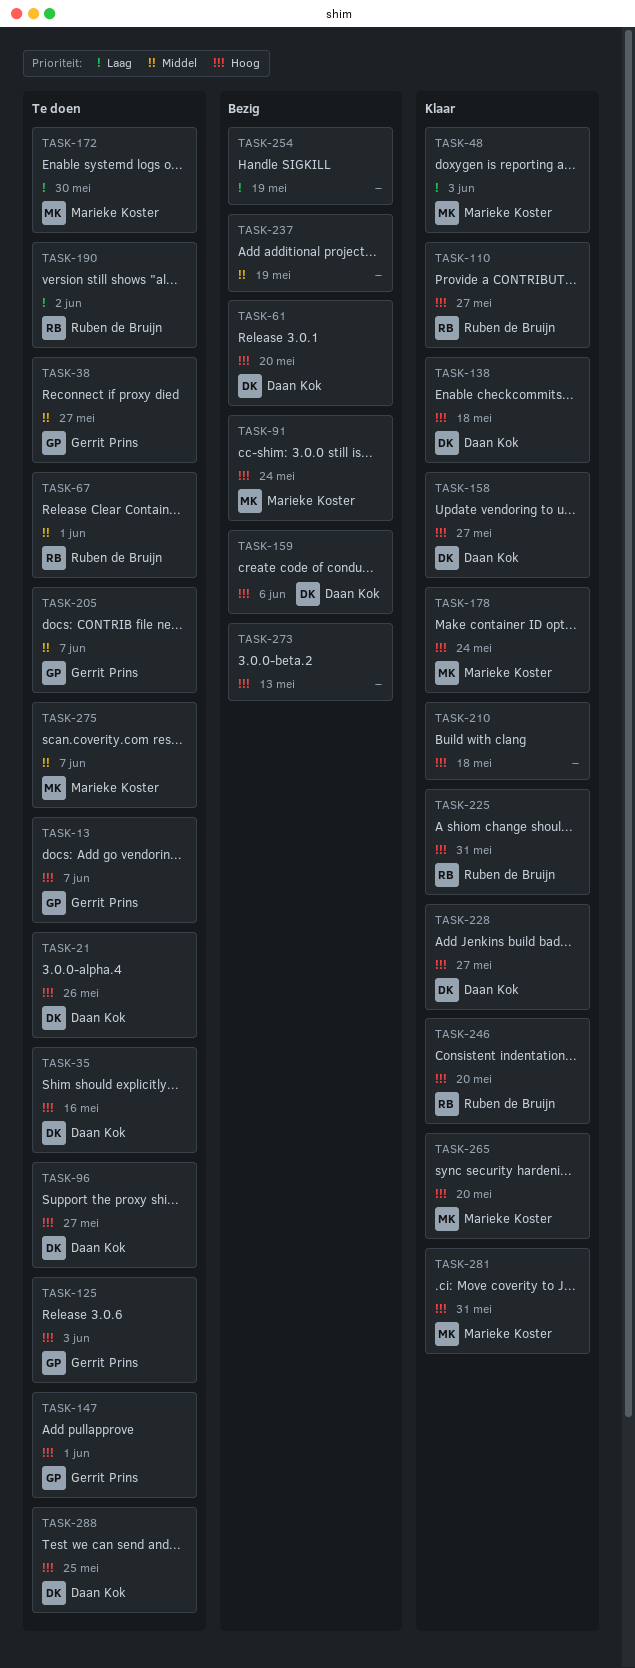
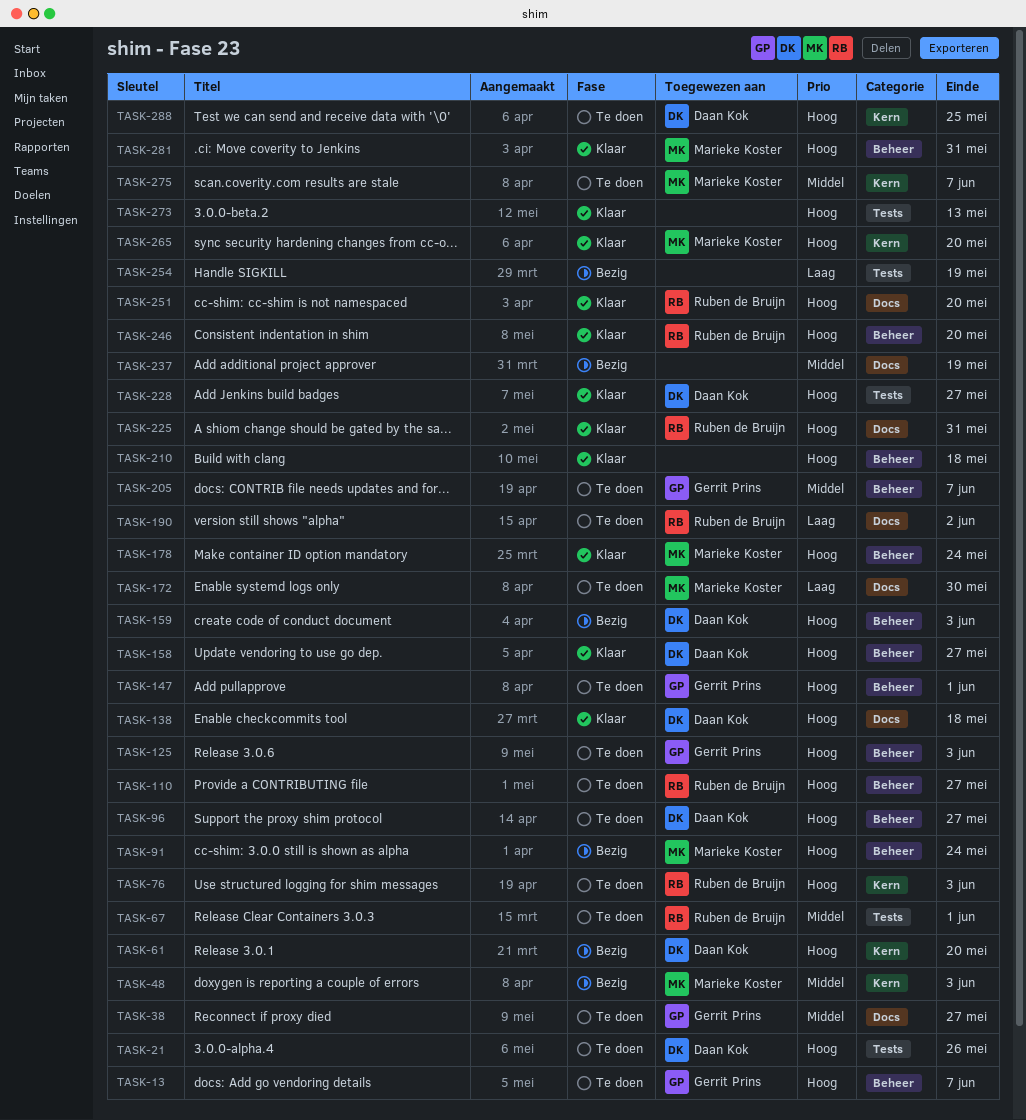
TASK-35: present -> none
TASK-48, status: Klaar -> Bezig
TASK-48, priority: Laag -> Middel
TASK-76: none -> present
TASK-110, status: Klaar -> Te doen
TASK-159, due: Jun 6 -> Jun 3
TASK-251: none -> present
TASK-273, status: Bezig -> Klaar

